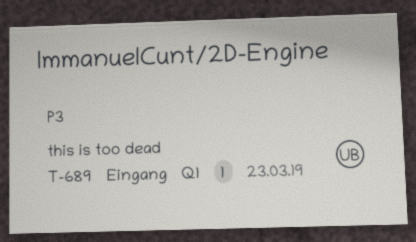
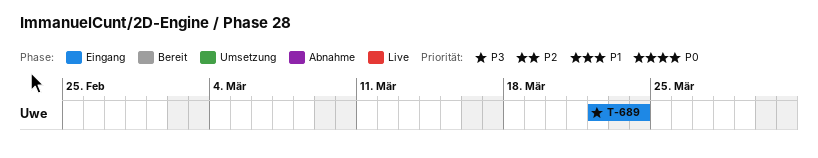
T-689, due: Mar 23 -> Mar 24

